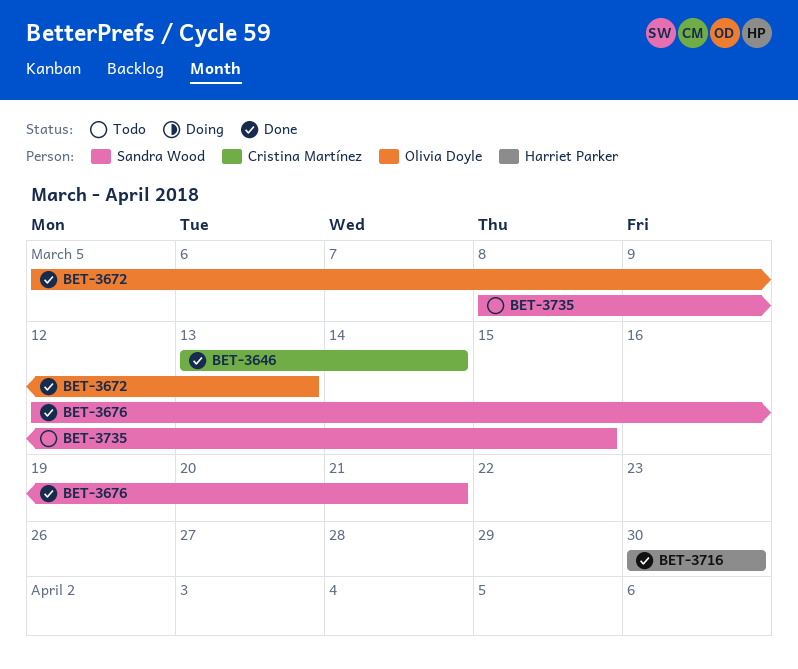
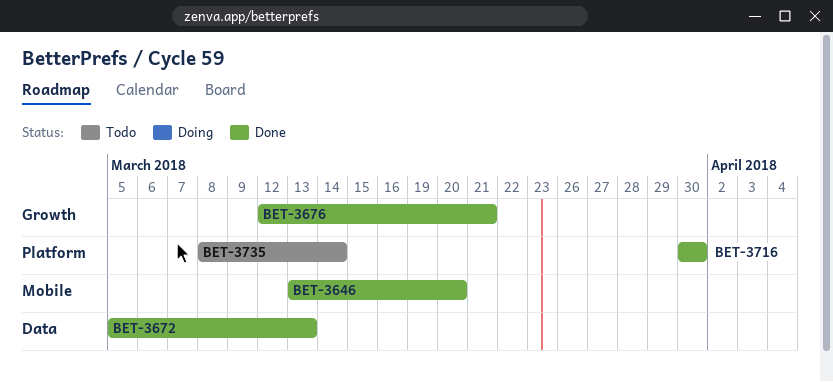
BET-3646, due: Mar 14 -> Mar 20
BET-3735, due: Mar 15 -> Mar 14

